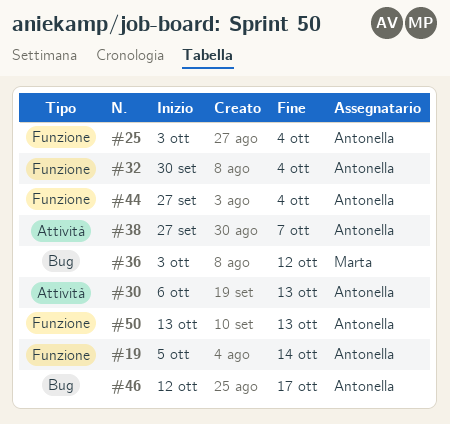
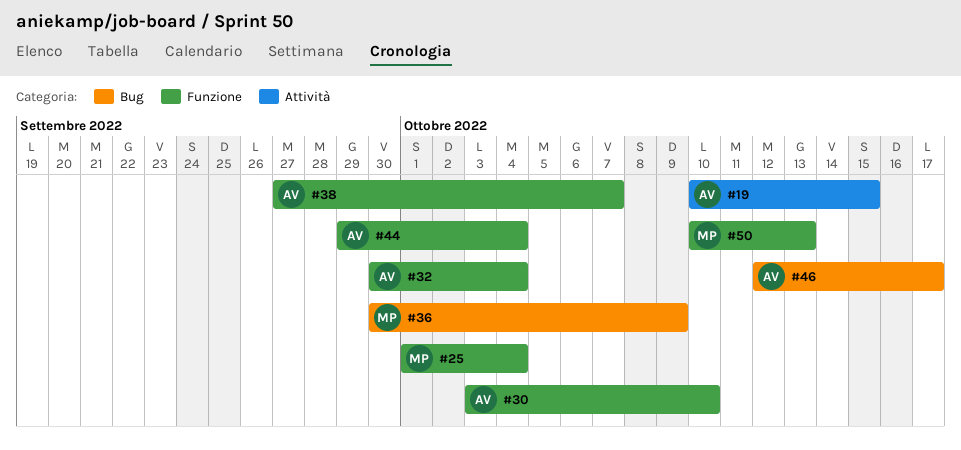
#19, label: Funzione -> Attività
#19, start: Oct 5 -> Oct 10
#19, due: Oct 14 -> Oct 15
#25, owner: Antonella -> Marta
#25, start: Oct 3 -> Oct 1
#30, label: Attività -> Funzione
#30, start: Oct 6 -> Oct 3
#30, due: Oct 13 -> Oct 10
#36, start: Oct 3 -> Sep 30
#36, due: Oct 12 -> Oct 9
#38, label: Attività -> Funzione
#44, start: Sep 27 -> Sep 29
#50, owner: Antonella -> Marta
#50, start: Oct 13 -> Oct 10

